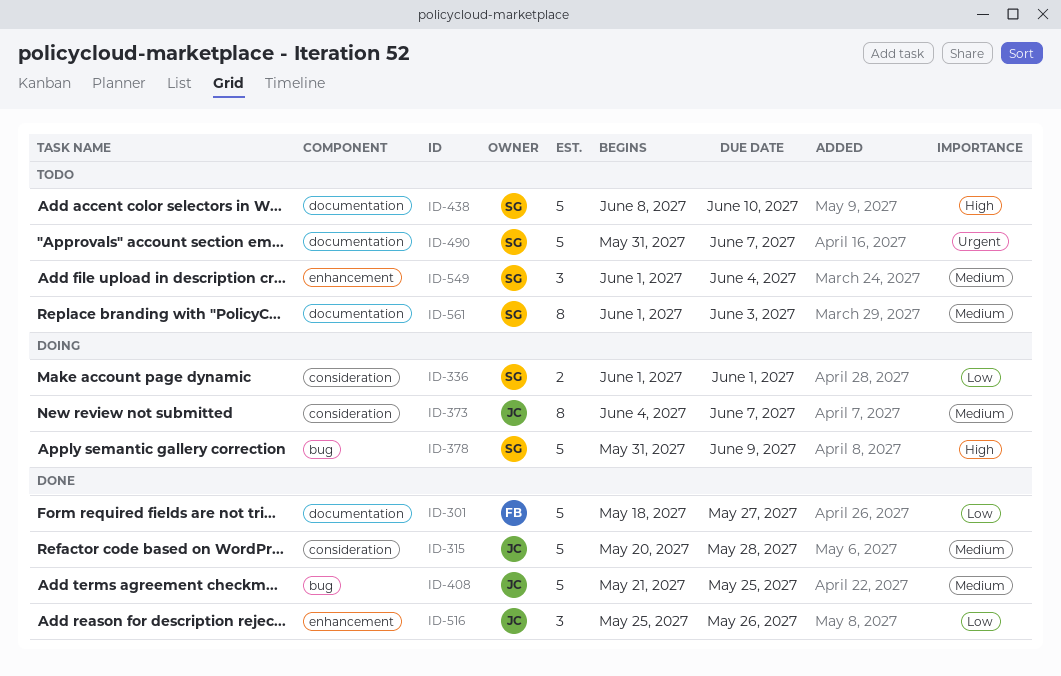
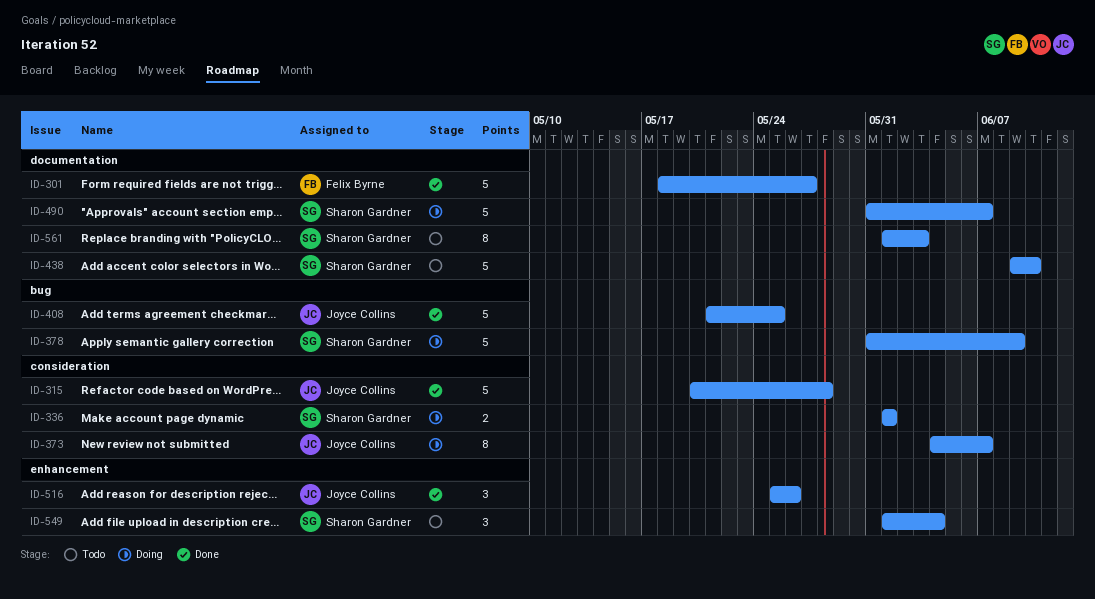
ID-438, start: Jun 8 -> Jun 9
ID-490, status: Todo -> Doing

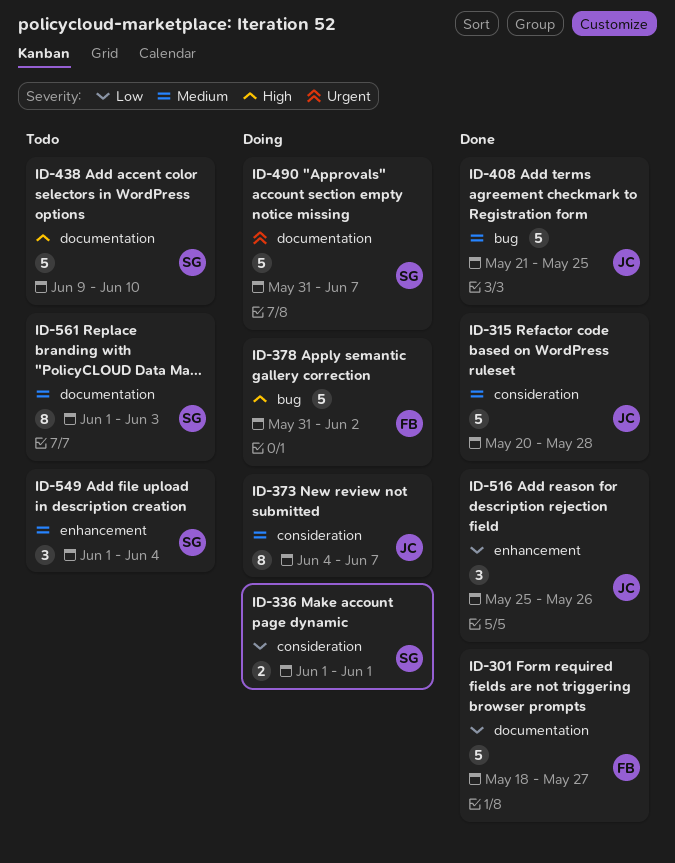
ID-378, owner: Sharon Gardner -> Felix Byrne
ID-378, due: Jun 9 -> Jun 2

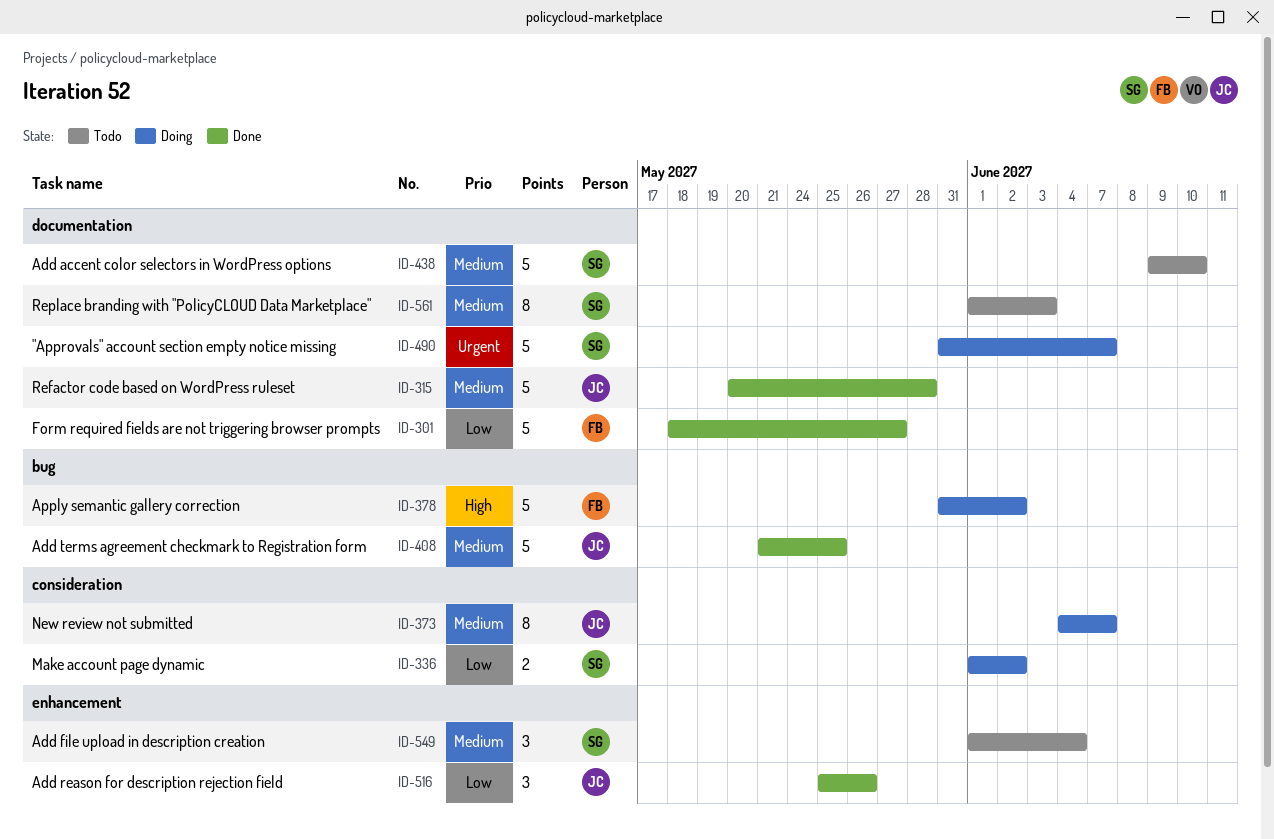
ID-315, label: consideration -> documentation
ID-336, due: Jun 1 -> Jun 2
ID-438, priority: High -> Medium

